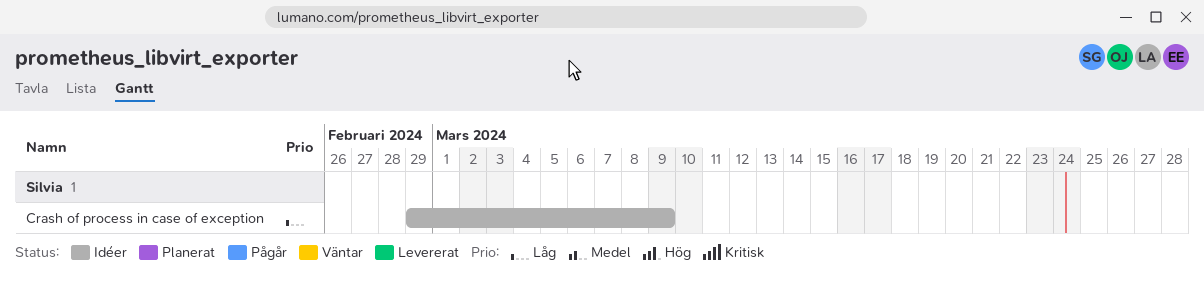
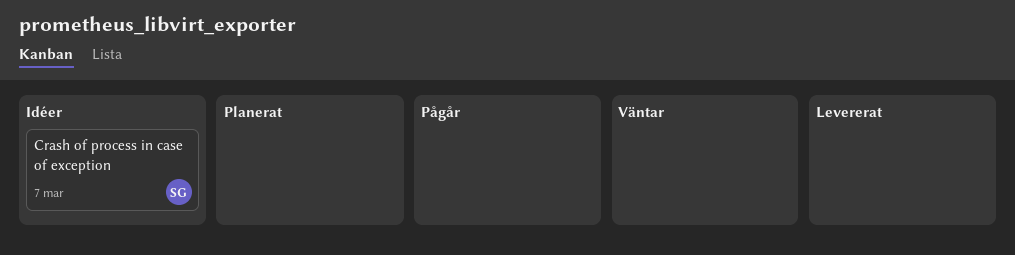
Crash of process in case of exception, due: Mar 9 -> Mar 7

